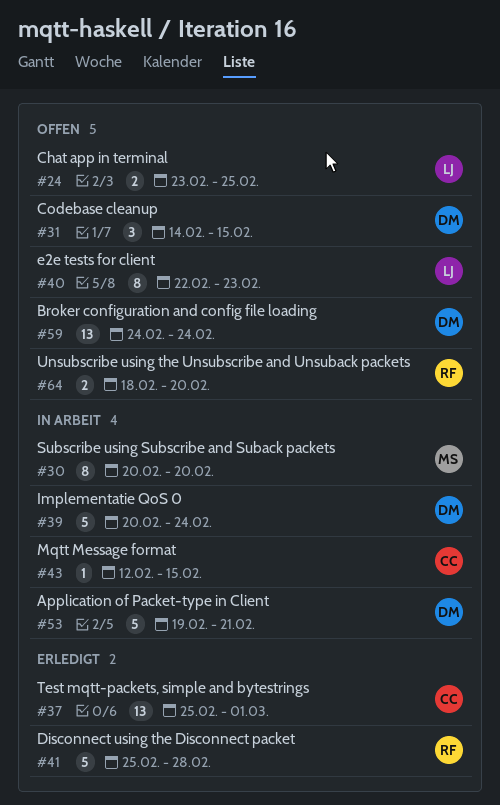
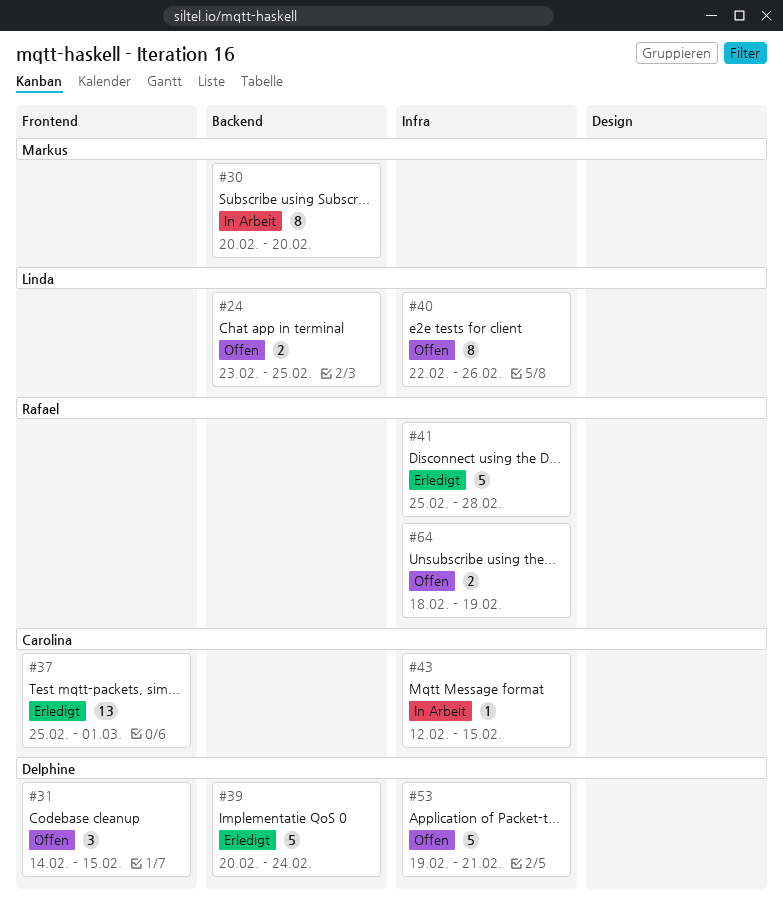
#39, status: In Arbeit -> Erledigt
#40, due: Feb 23 -> Feb 26
#53, status: In Arbeit -> Offen
#59: present -> none
#64, due: Feb 20 -> Feb 19

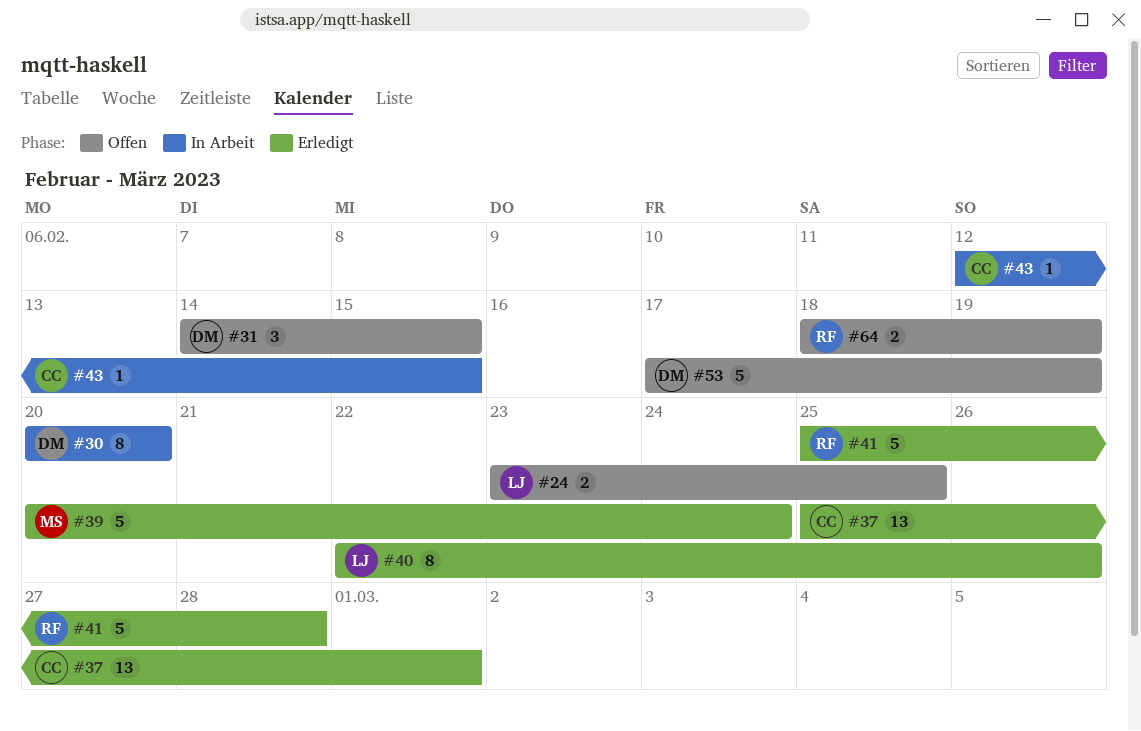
#30, owner: Markus -> Delphine
#39, owner: Delphine -> Markus
#40, status: Offen -> Erledigt
#53, start: Feb 19 -> Feb 17
#53, due: Feb 21 -> Feb 19

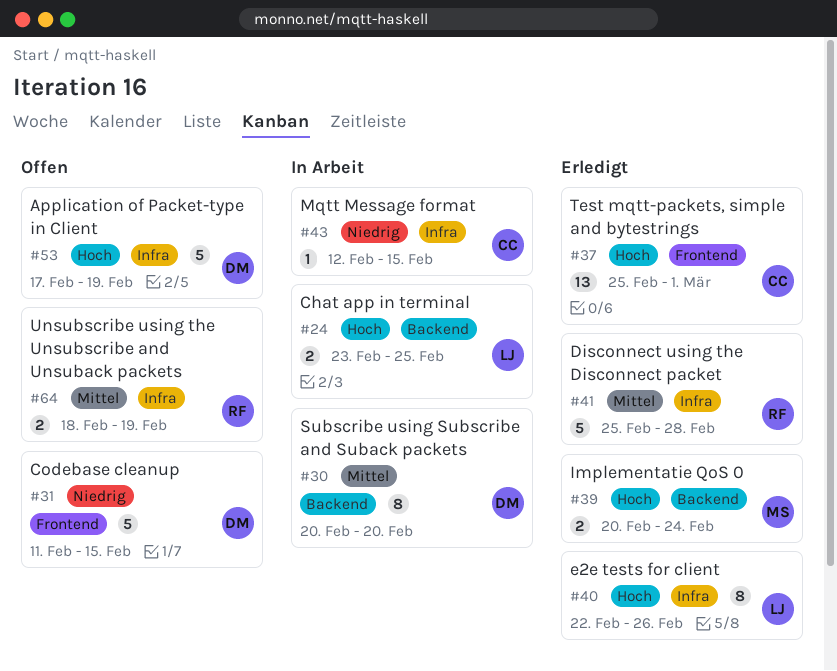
#24, status: Offen -> In Arbeit
#31, estimate: 3 -> 5
#31, start: Feb 14 -> Feb 11
#39, estimate: 5 -> 2

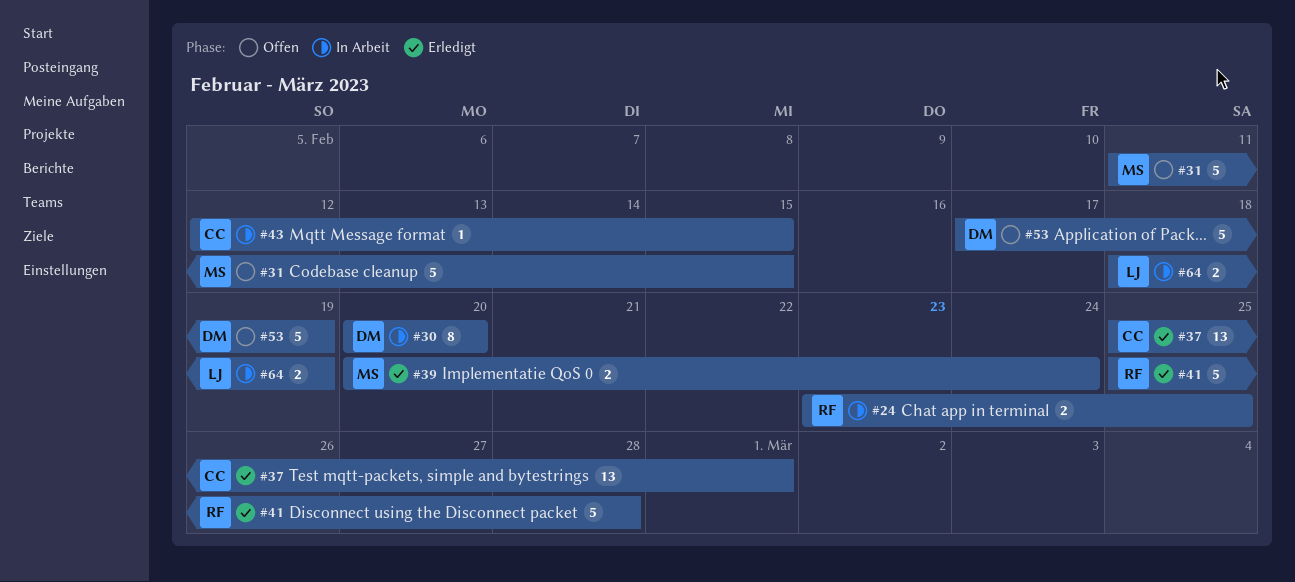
#24, owner: LJ -> RF
#31, owner: DM -> MS
#40: present -> none
#64, status: Offen -> In Arbeit
#64, owner: RF -> LJ

